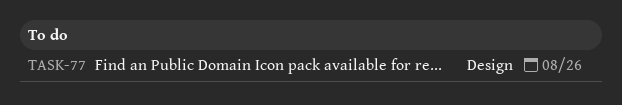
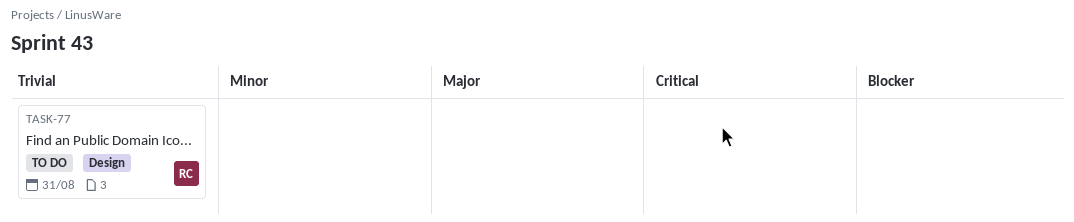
TASK-77, due: Aug 26 -> Aug 31

